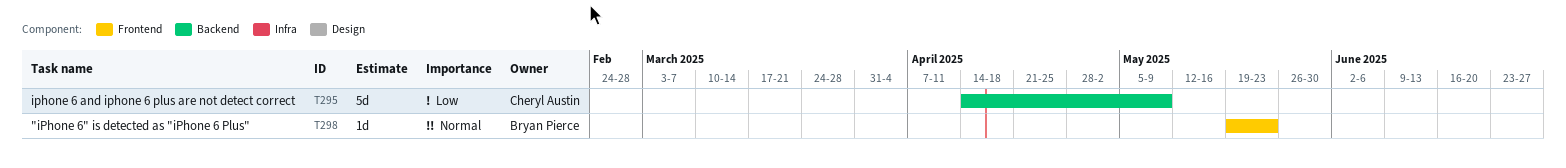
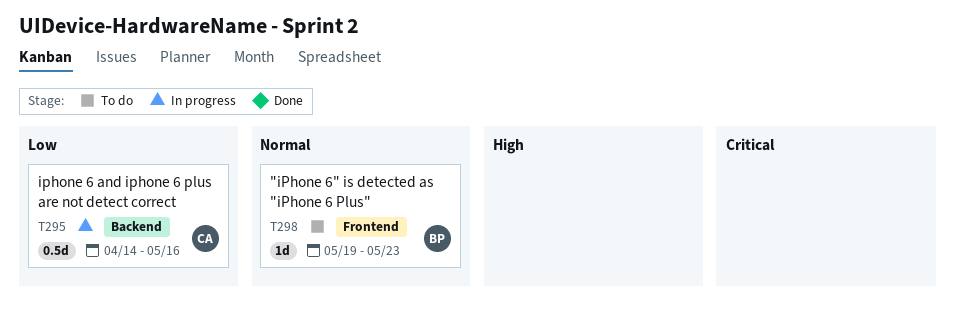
T295, estimate: 5d -> 0.5d
T295, due: May 9 -> May 16

